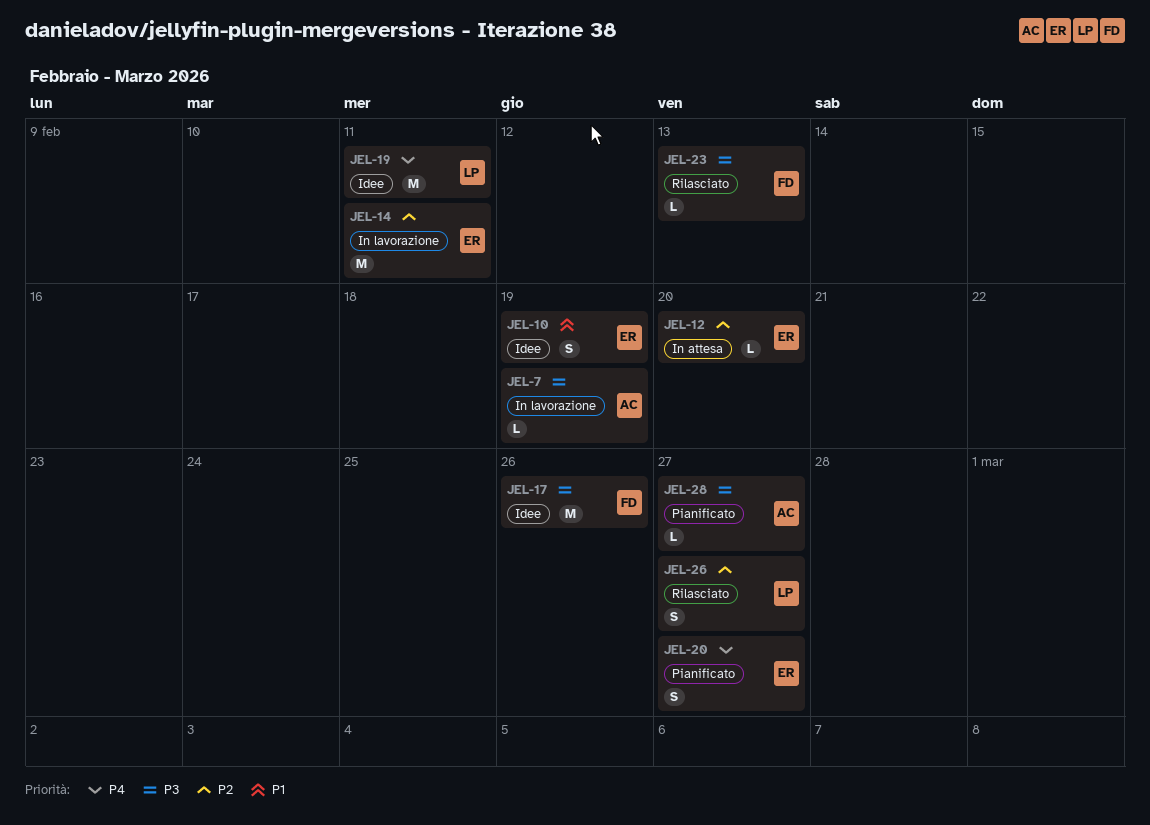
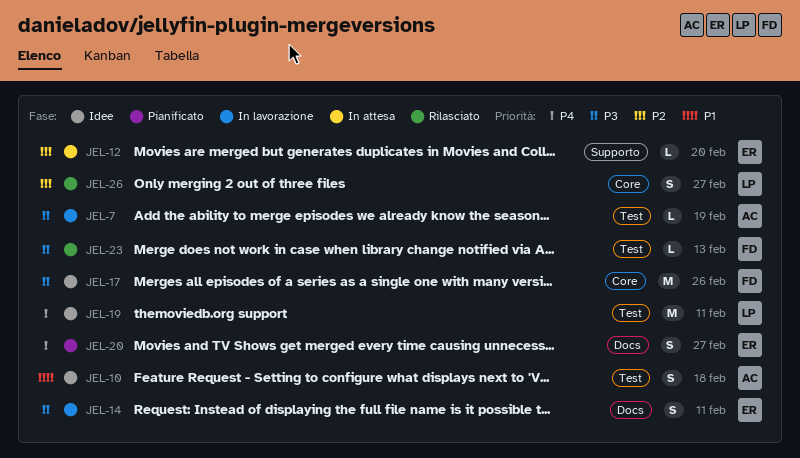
JEL-10, owner: ER -> AC
JEL-10, due: Feb 19 -> Feb 18
JEL-14, priority: P2 -> P3
JEL-14, estimate: M -> S
JEL-28: present -> none

